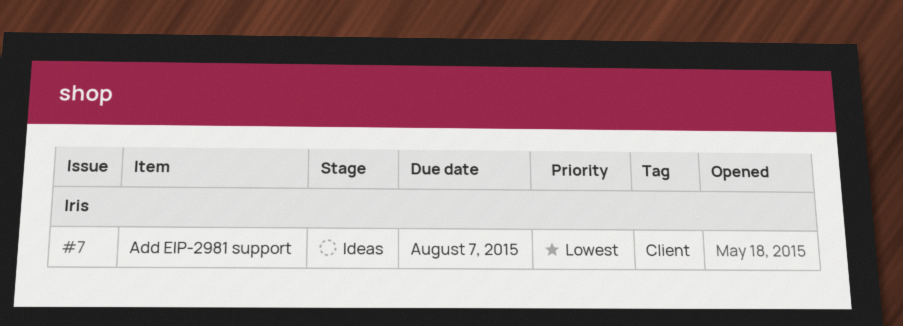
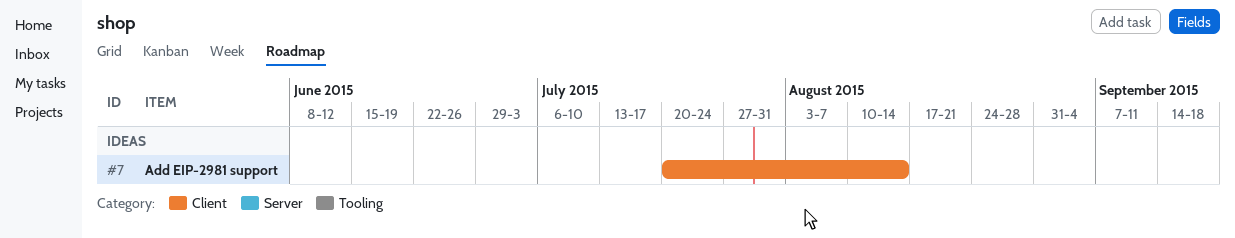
#7, due: Aug 7 -> Aug 14

